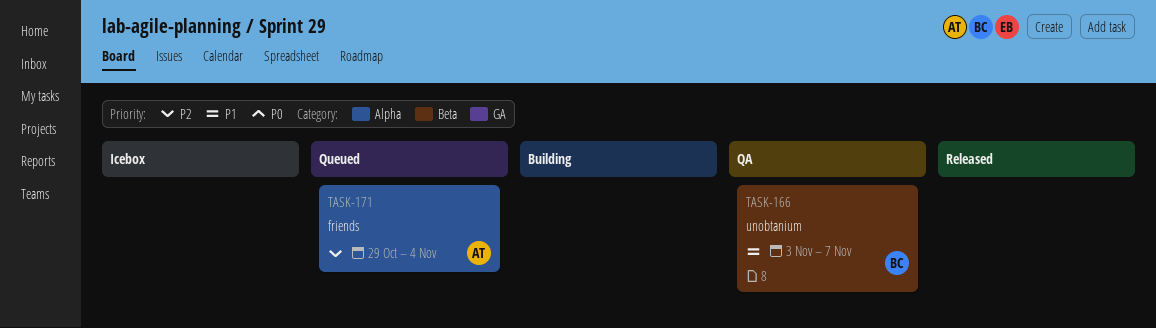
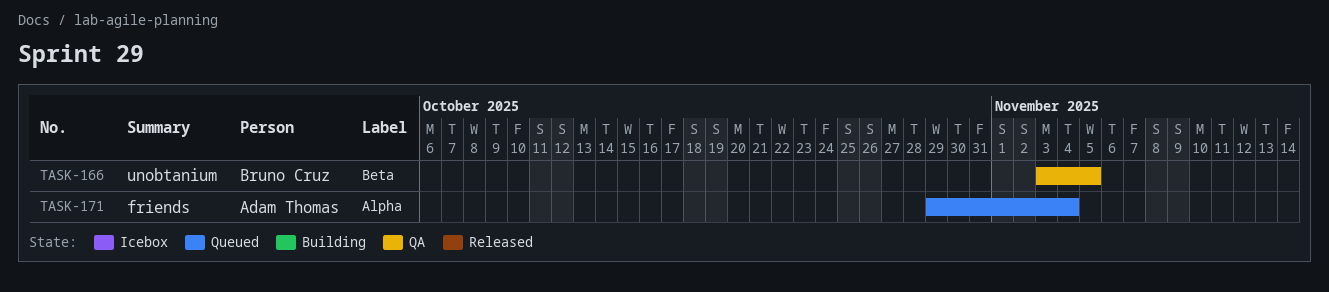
TASK-166, due: Nov 7 -> Nov 5

